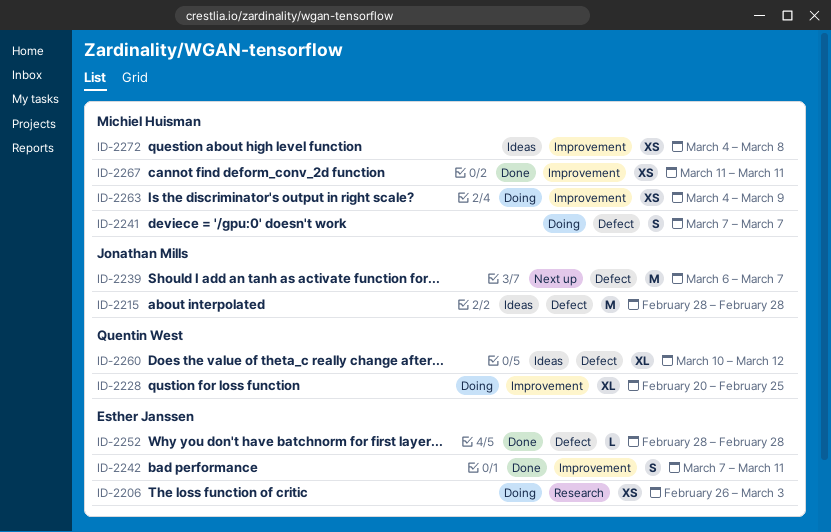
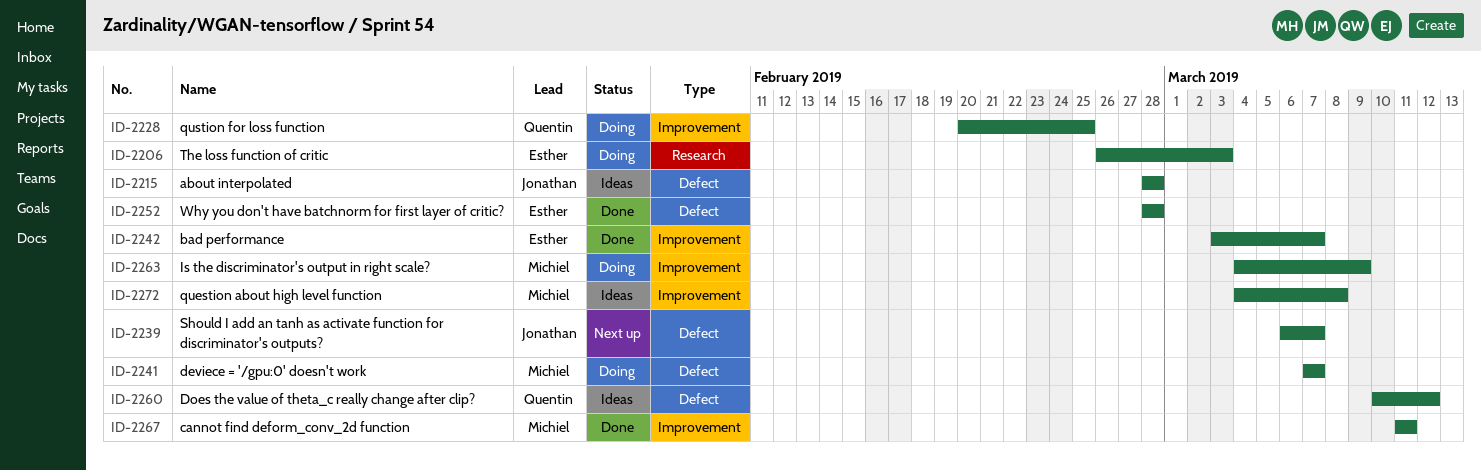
ID-2242, start: Mar 7 -> Mar 3
ID-2242, due: Mar 11 -> Mar 7

